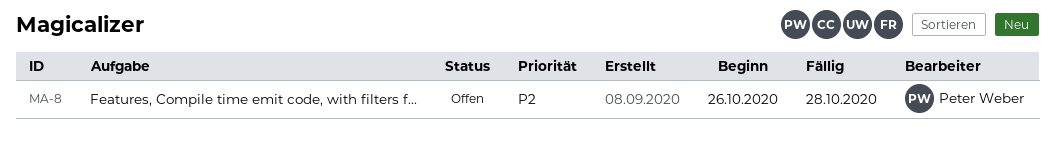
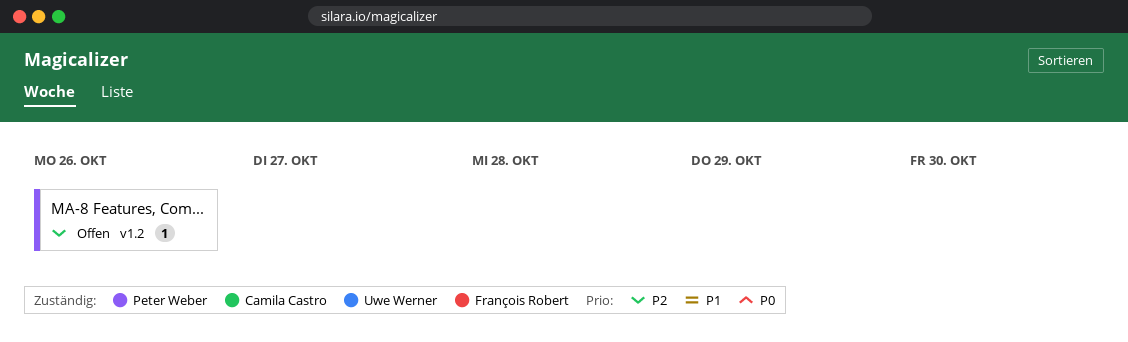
MA-8, due: Oct 28 -> Oct 26

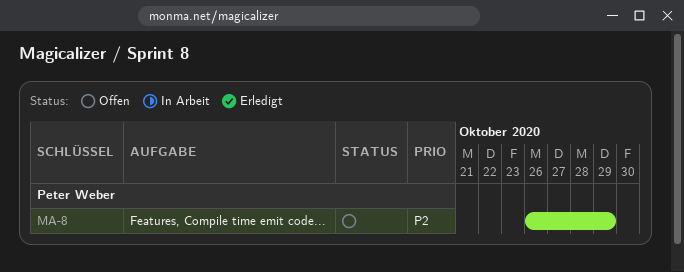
MA-8, due: Oct 26 -> Oct 29

